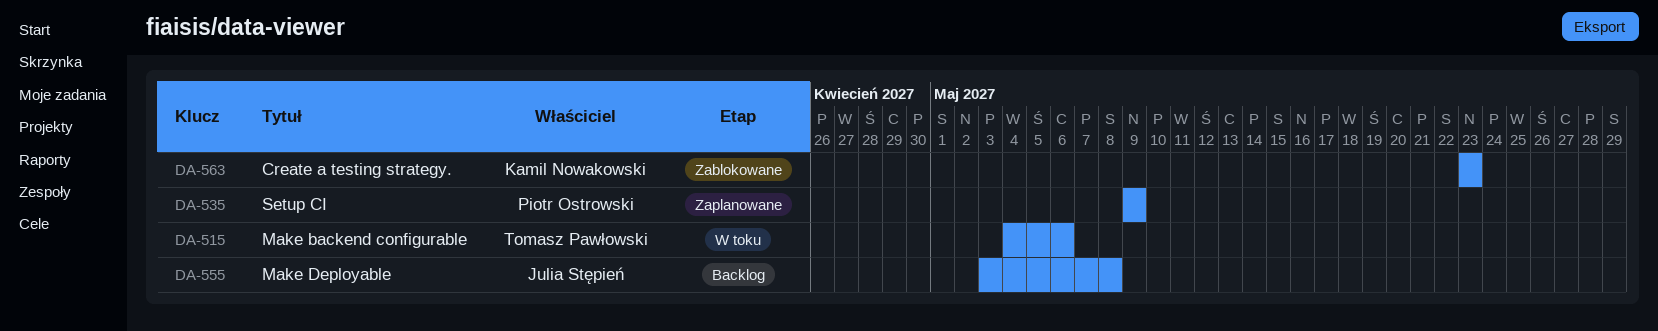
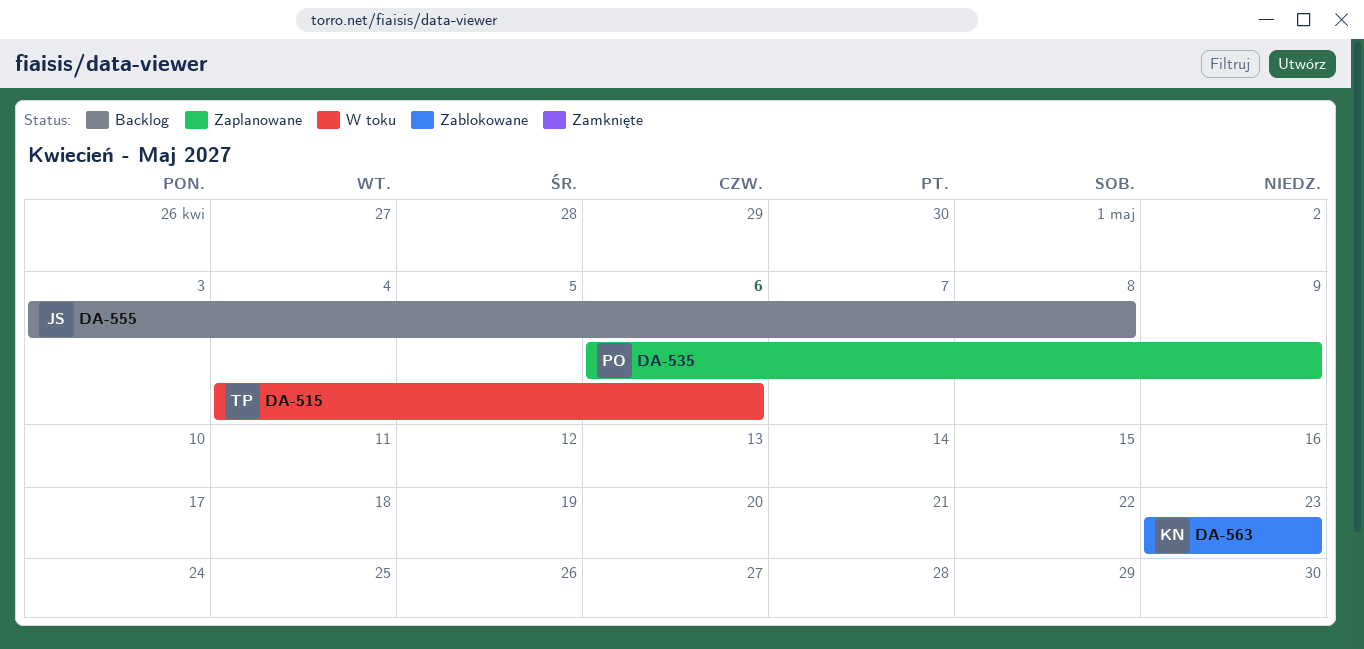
DA-535, start: May 9 -> May 6

